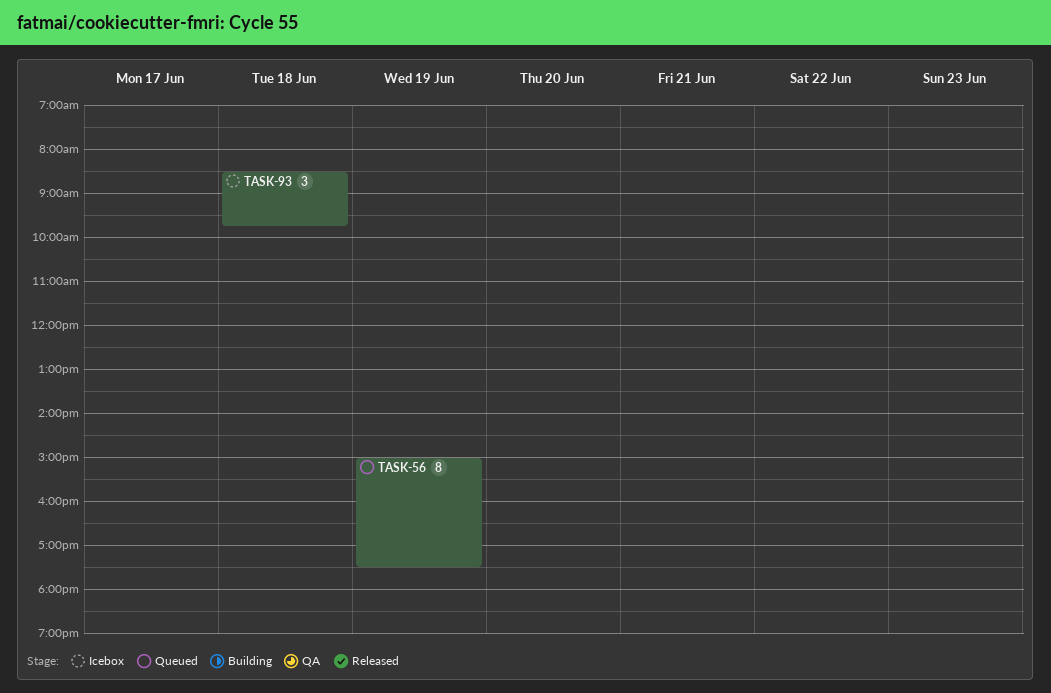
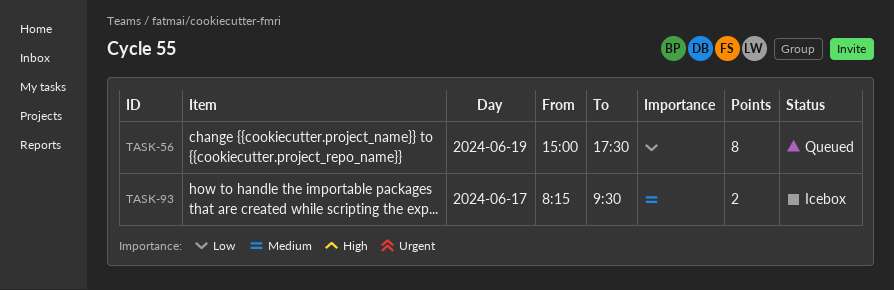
TASK-93, estimate: 3 -> 2
TASK-93, day: Jun 18 -> Jun 17
TASK-93, begins: 08:30 -> 08:15
TASK-93, ends: 09:45 -> 09:30

